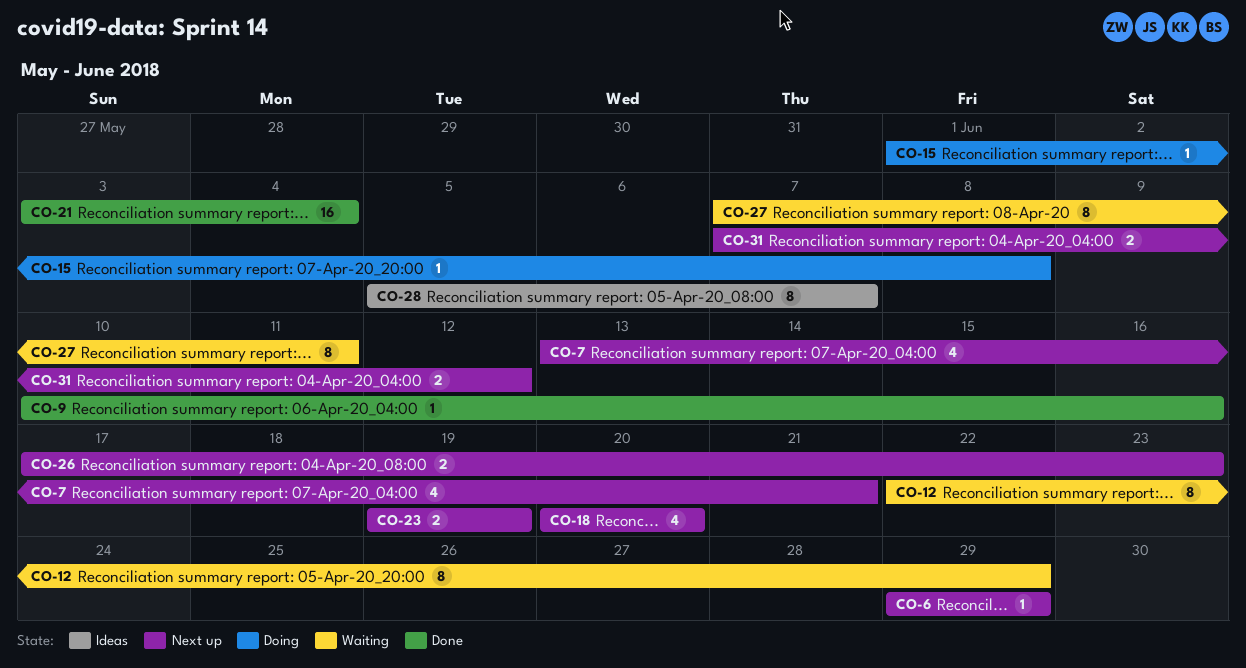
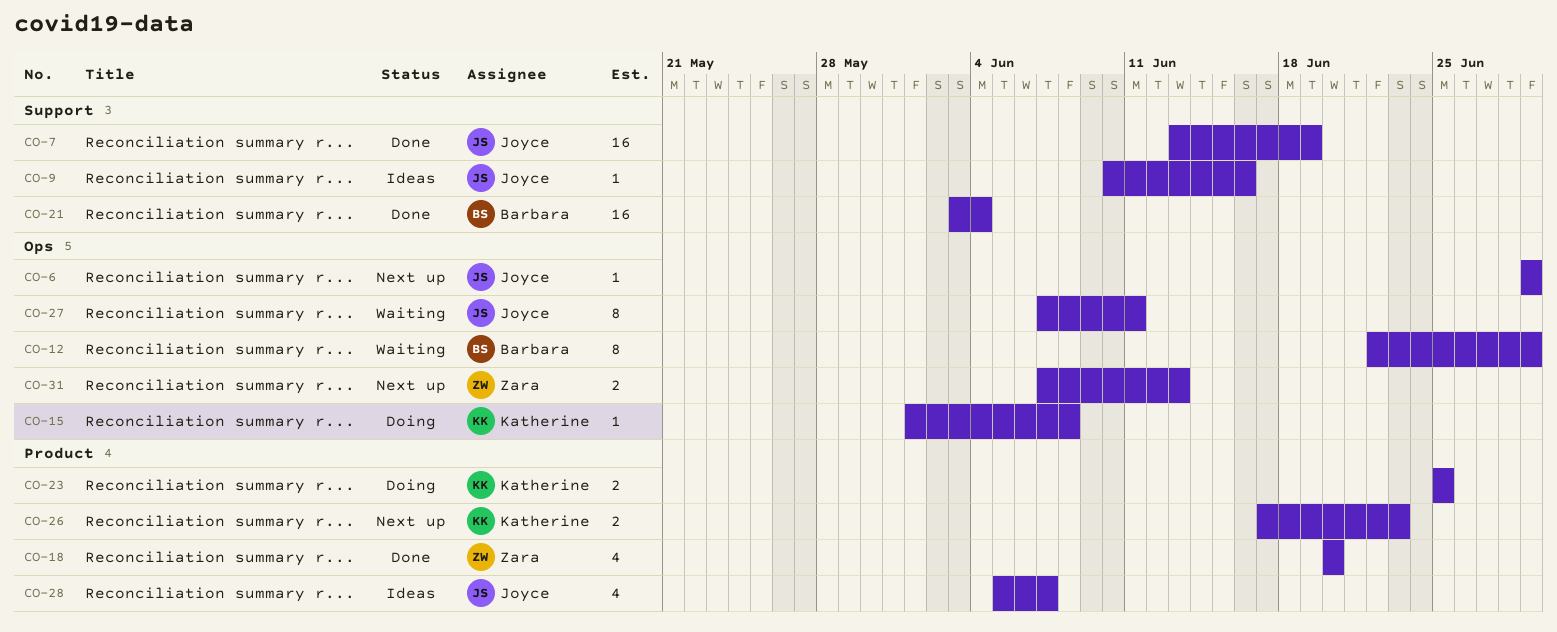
CO-7, status: Next up -> Done
CO-7, estimate: 4 -> 16
CO-7, due: Jun 21 -> Jun 19
CO-9, status: Done -> Ideas
CO-18, status: Next up -> Done
CO-23, status: Next up -> Doing
CO-23, start: Jun 19 -> Jun 25
CO-23, due: Jun 19 -> Jun 25
CO-28, estimate: 8 -> 4
CO-31, due: Jun 12 -> Jun 13

